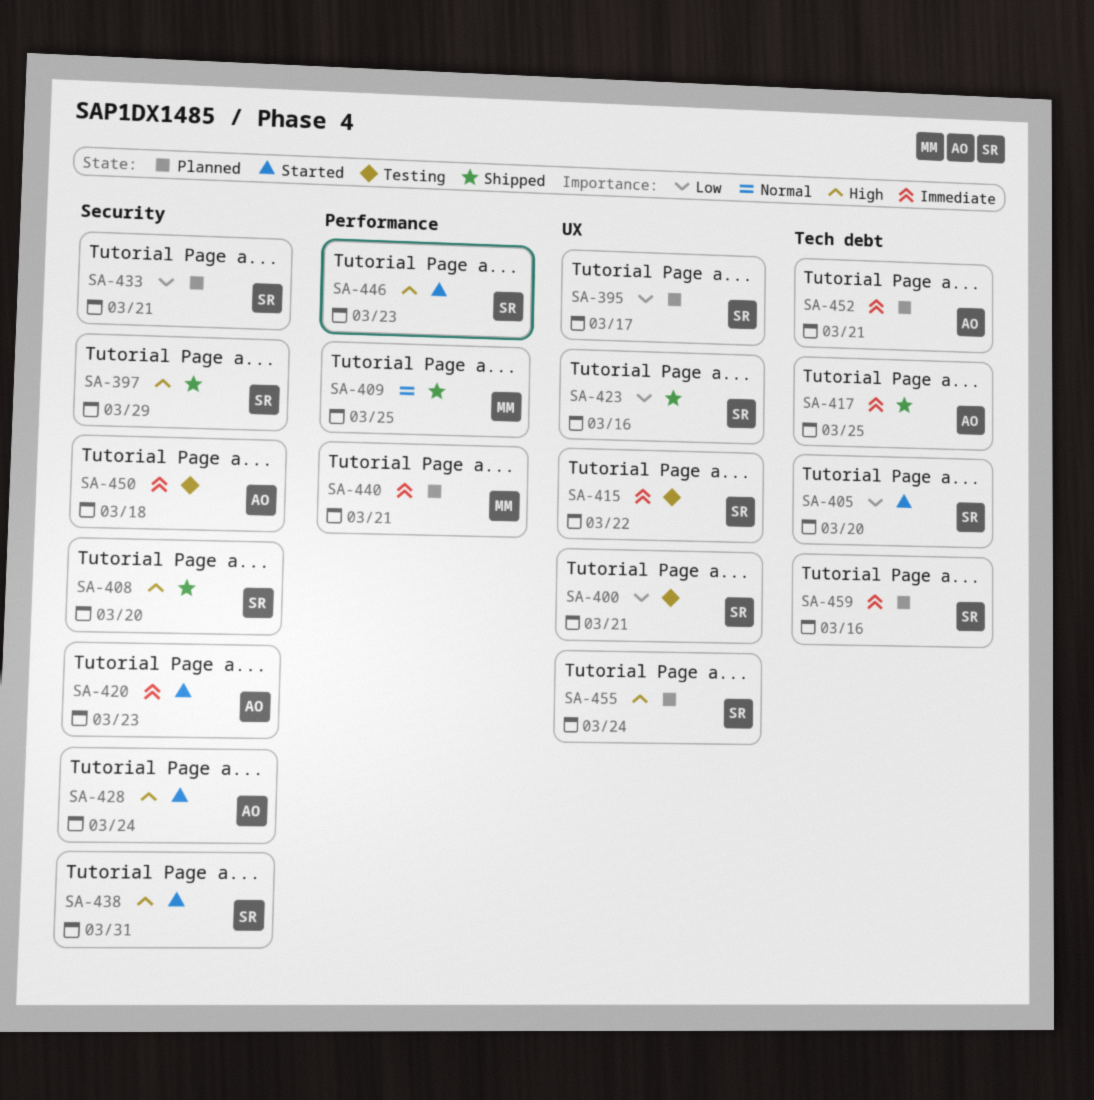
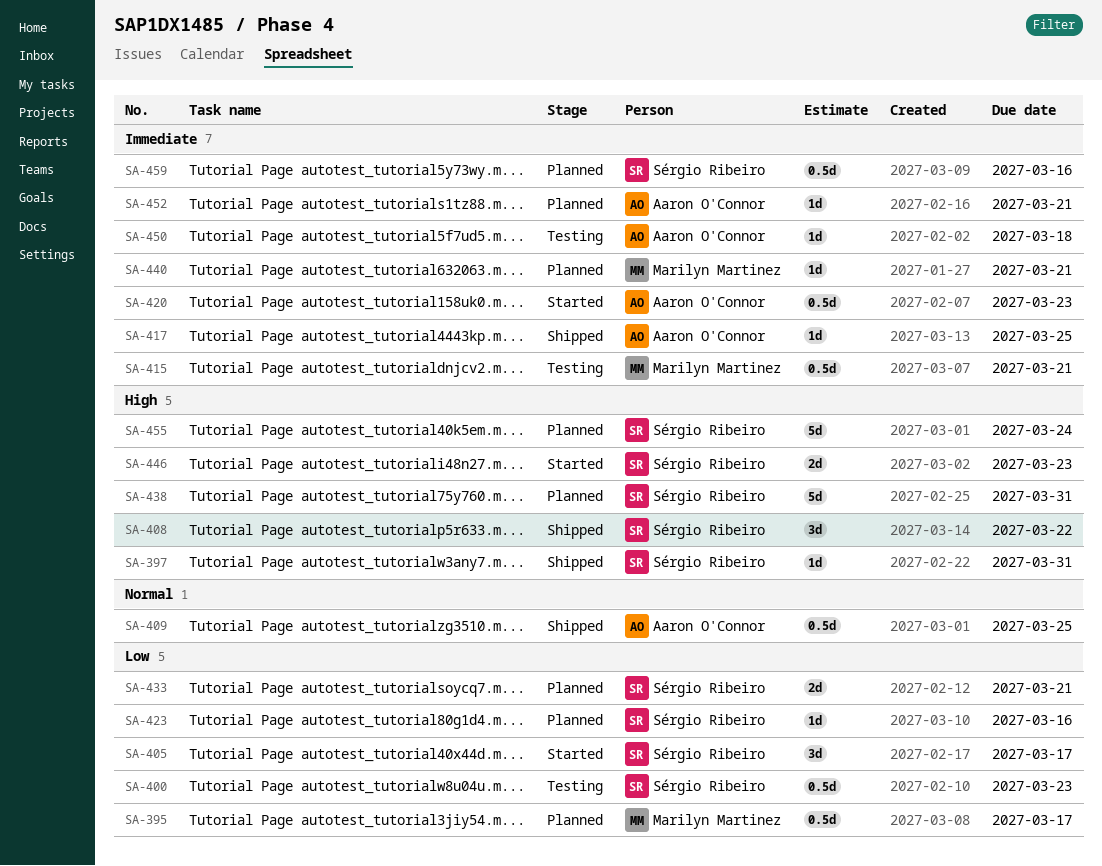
SA-395, owner: Sérgio Ribeiro -> Marilyn Martinez
SA-397, due: Mar 29 -> Mar 31
SA-400, due: Mar 21 -> Mar 23
SA-405, due: Mar 20 -> Mar 17
SA-408, due: Mar 20 -> Mar 22
SA-409, owner: Marilyn Martinez -> Aaron O'Connor
SA-415, owner: Sérgio Ribeiro -> Marilyn Martinez
SA-415, due: Mar 22 -> Mar 21
SA-423, status: Shipped -> Planned
SA-428: present -> none
SA-438, status: Started -> Planned

